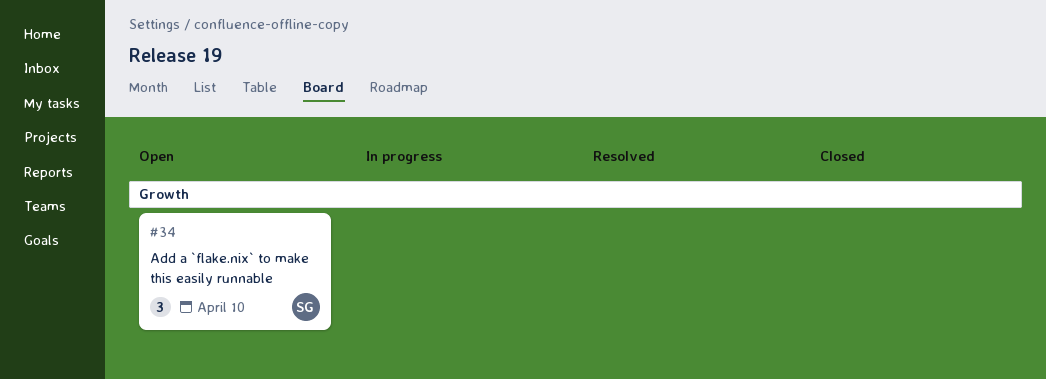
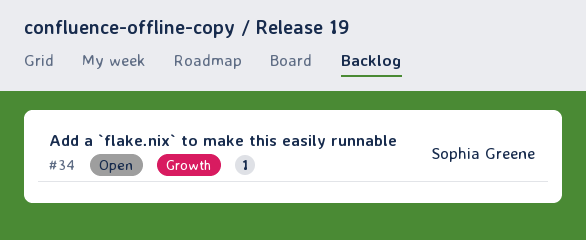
#34, estimate: 3 -> 1

